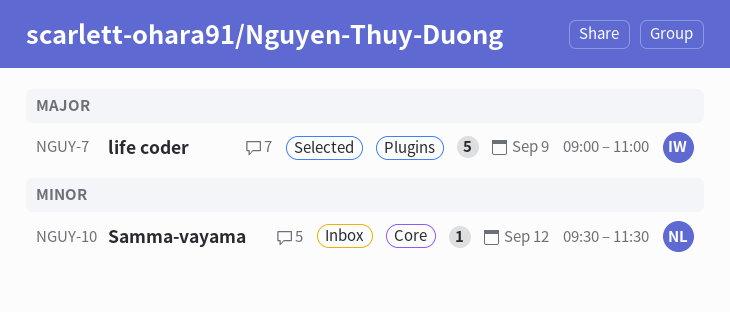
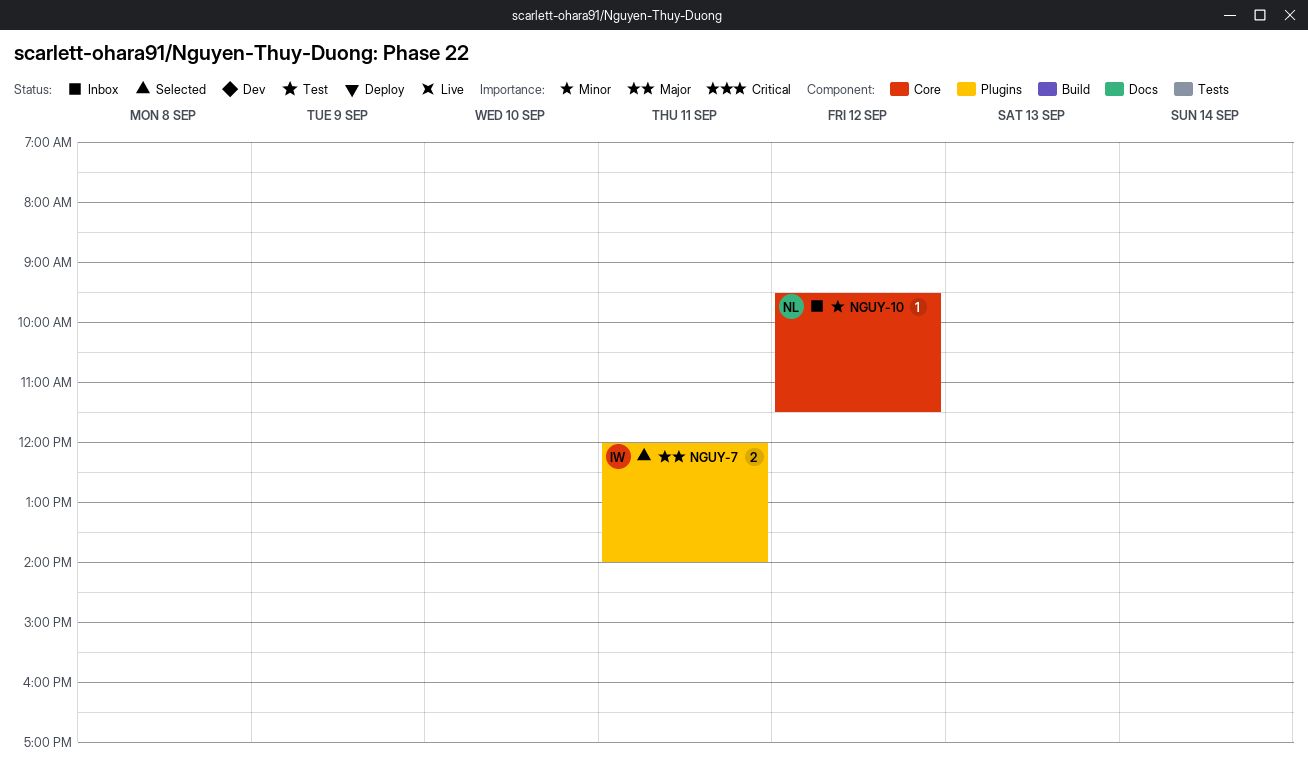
NGUY-7, estimate: 5 -> 2
NGUY-7, day: Sep 9 -> Sep 11
NGUY-7, begins: 09:00 -> 12:00
NGUY-7, ends: 11:00 -> 14:00

